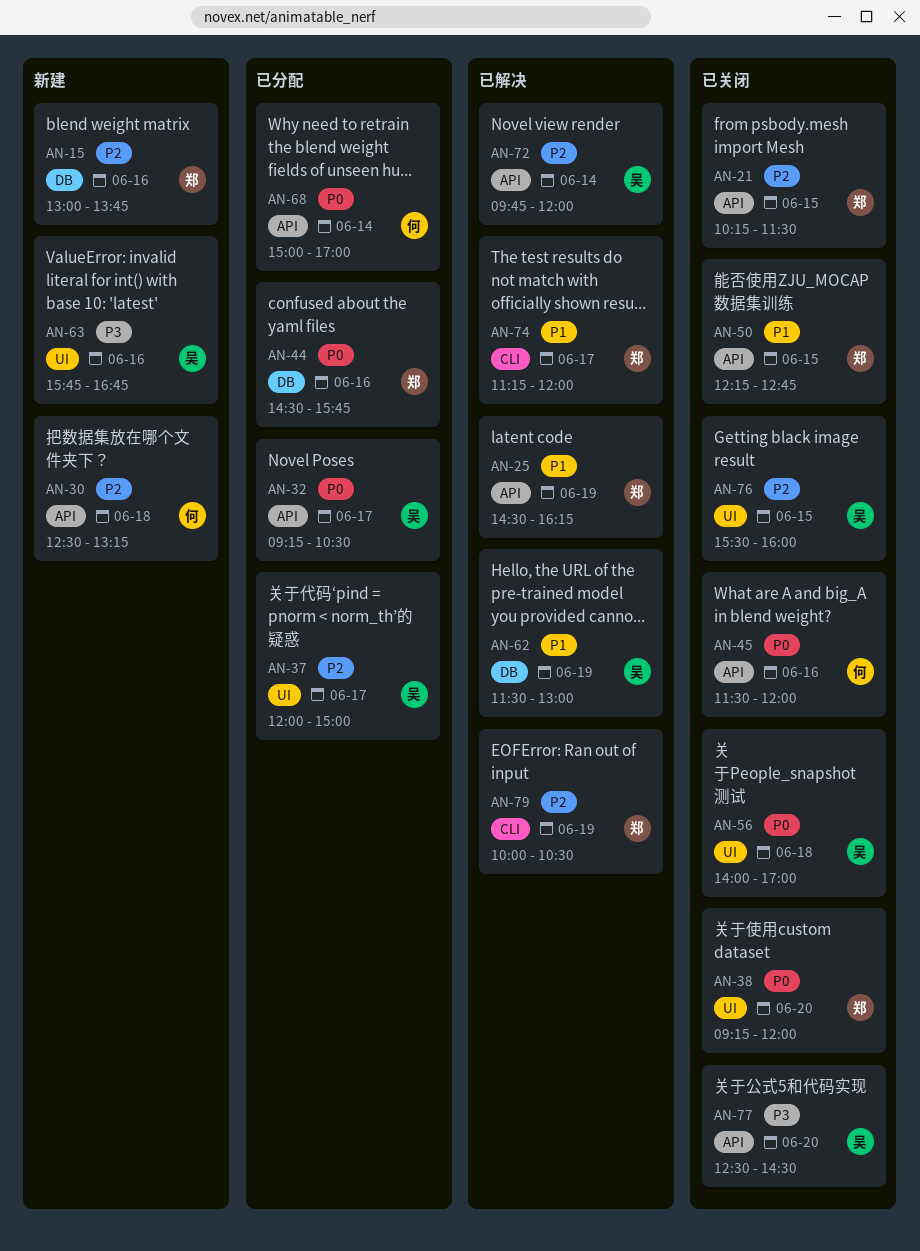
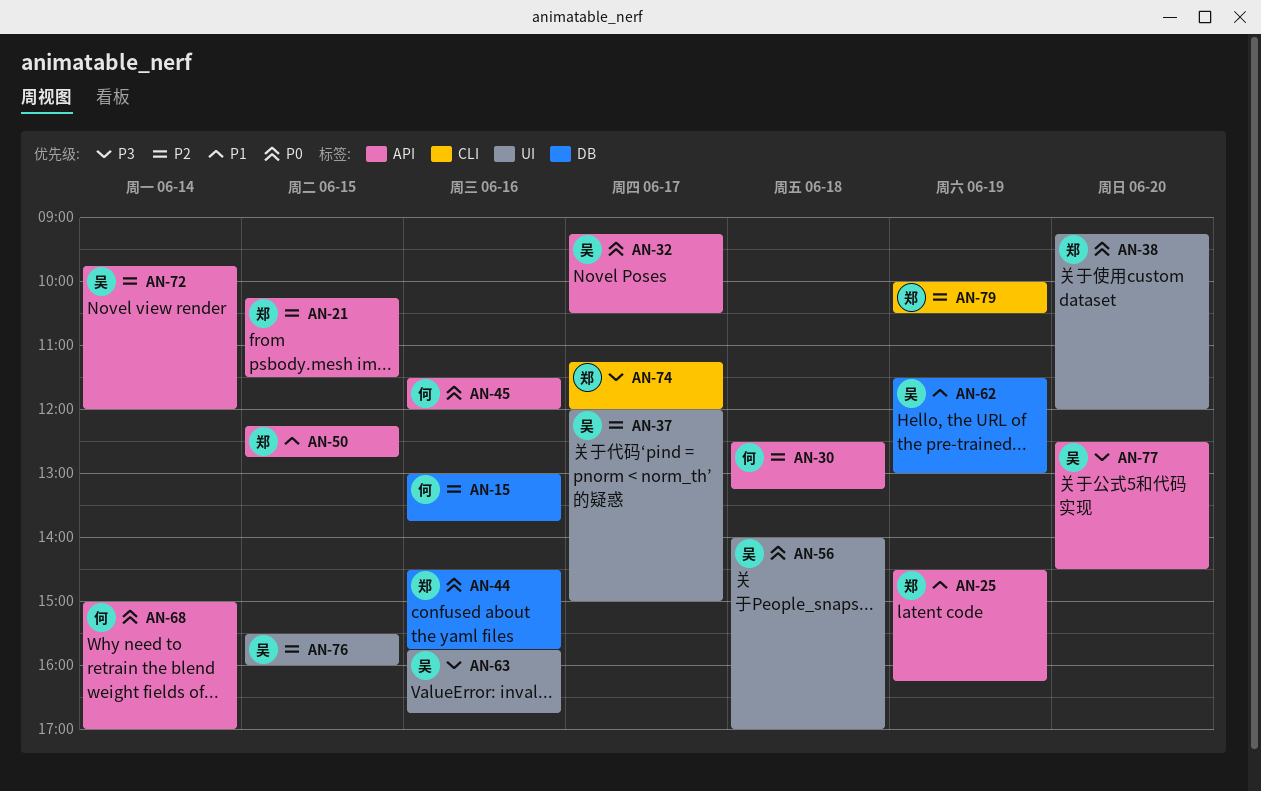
AN-15, owner: 郑 -> 何
AN-74, priority: P1 -> P3

